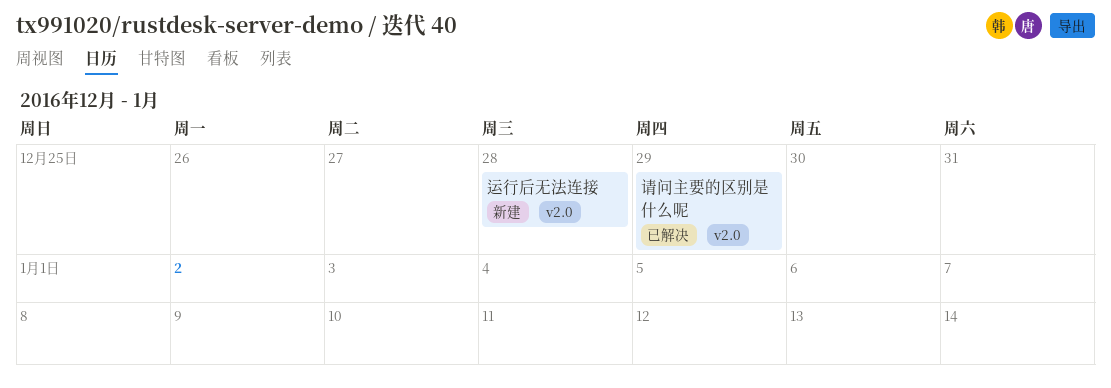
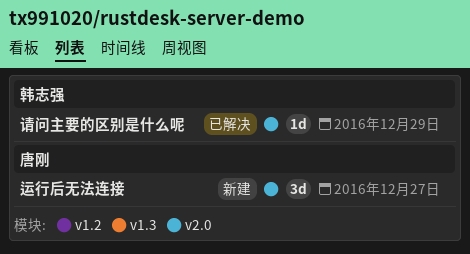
运行后无法连接, due: Dec 28 -> Dec 27

